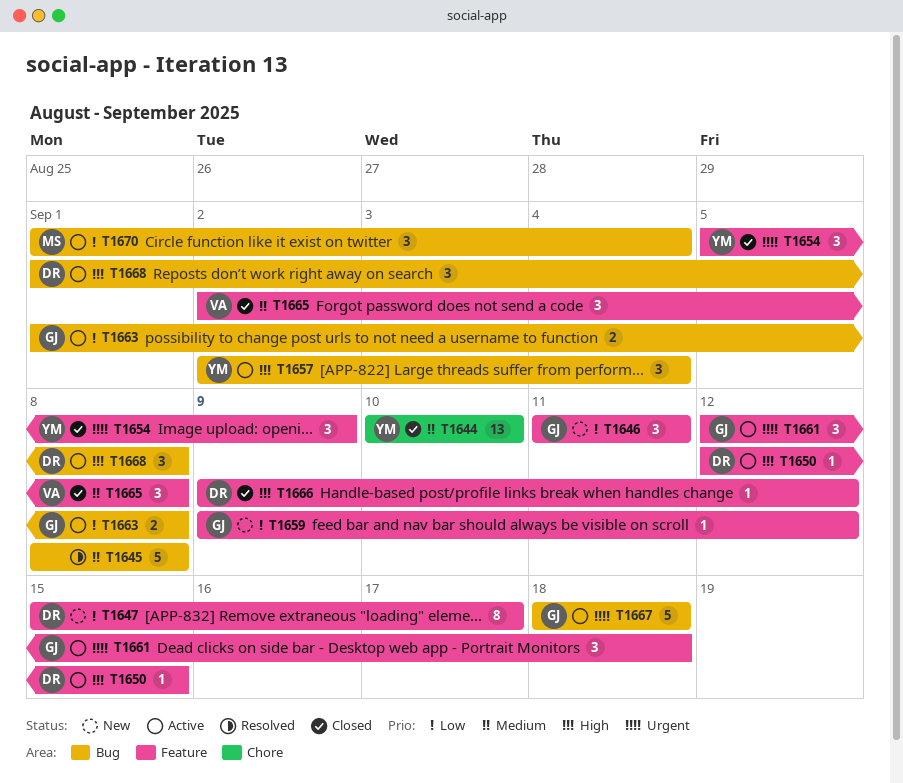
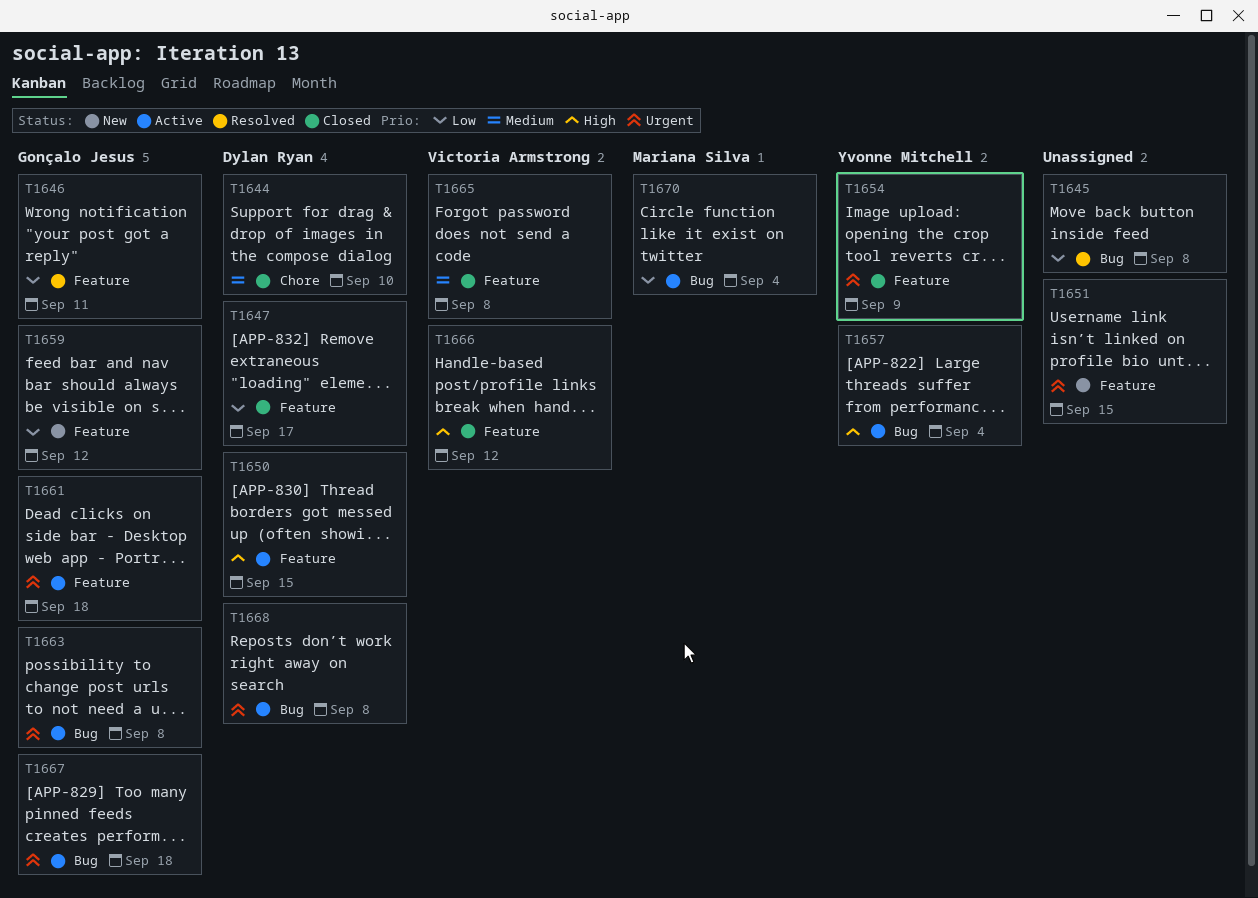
T1644, owner: Yvonne Mitchell -> Dylan Ryan
T1645, priority: Medium -> Low
T1646, status: New -> Resolved
T1647, status: New -> Closed
T1651: none -> present
T1663, priority: Low -> Urgent
T1666, owner: Dylan Ryan -> Victoria Armstrong
T1668, priority: High -> Urgent

